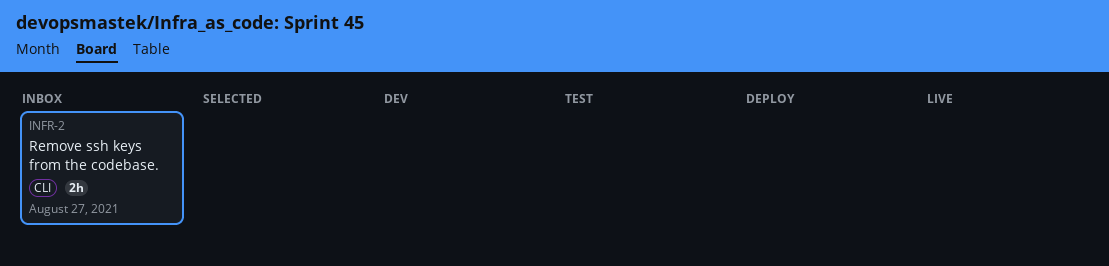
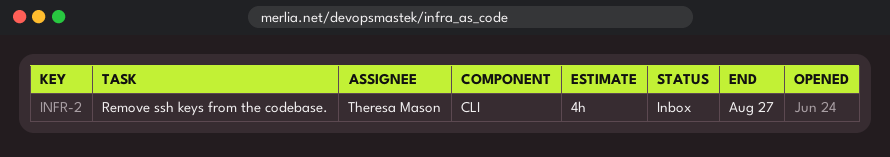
INFR-2, estimate: 2h -> 4h

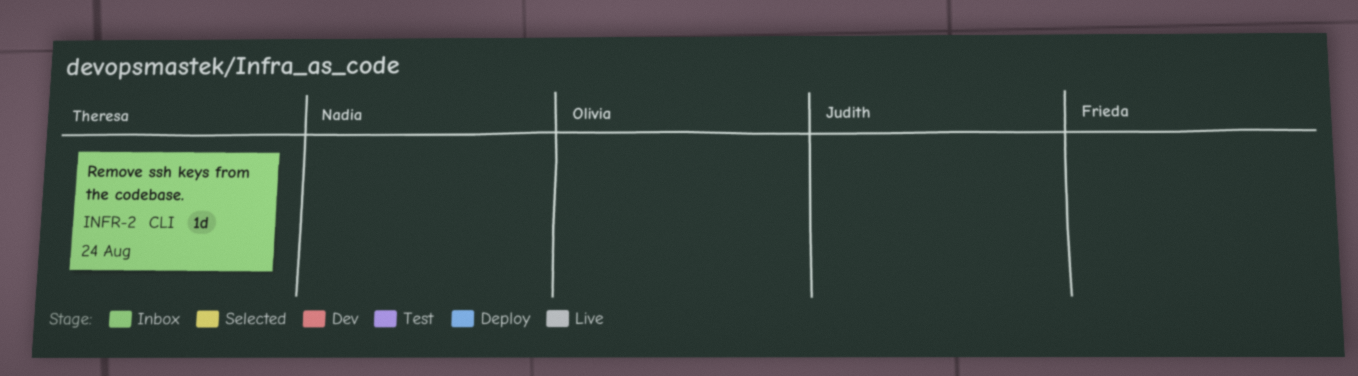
INFR-2, estimate: 4h -> 1d
INFR-2, due: Aug 27 -> Aug 24

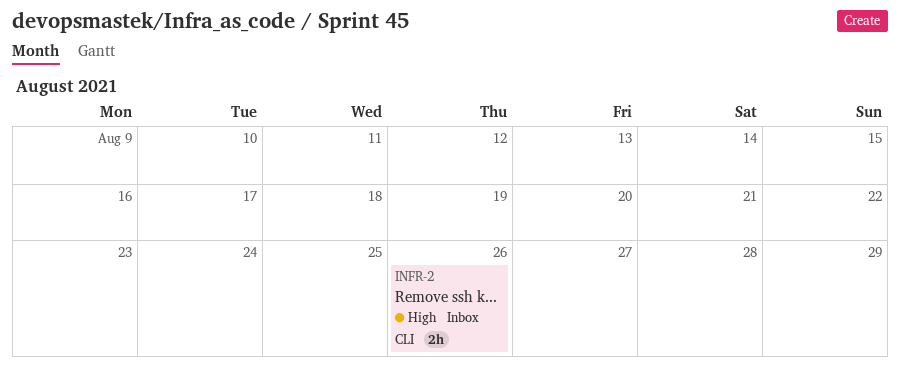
INFR-2, estimate: 1d -> 2h
INFR-2, due: Aug 24 -> Aug 26

